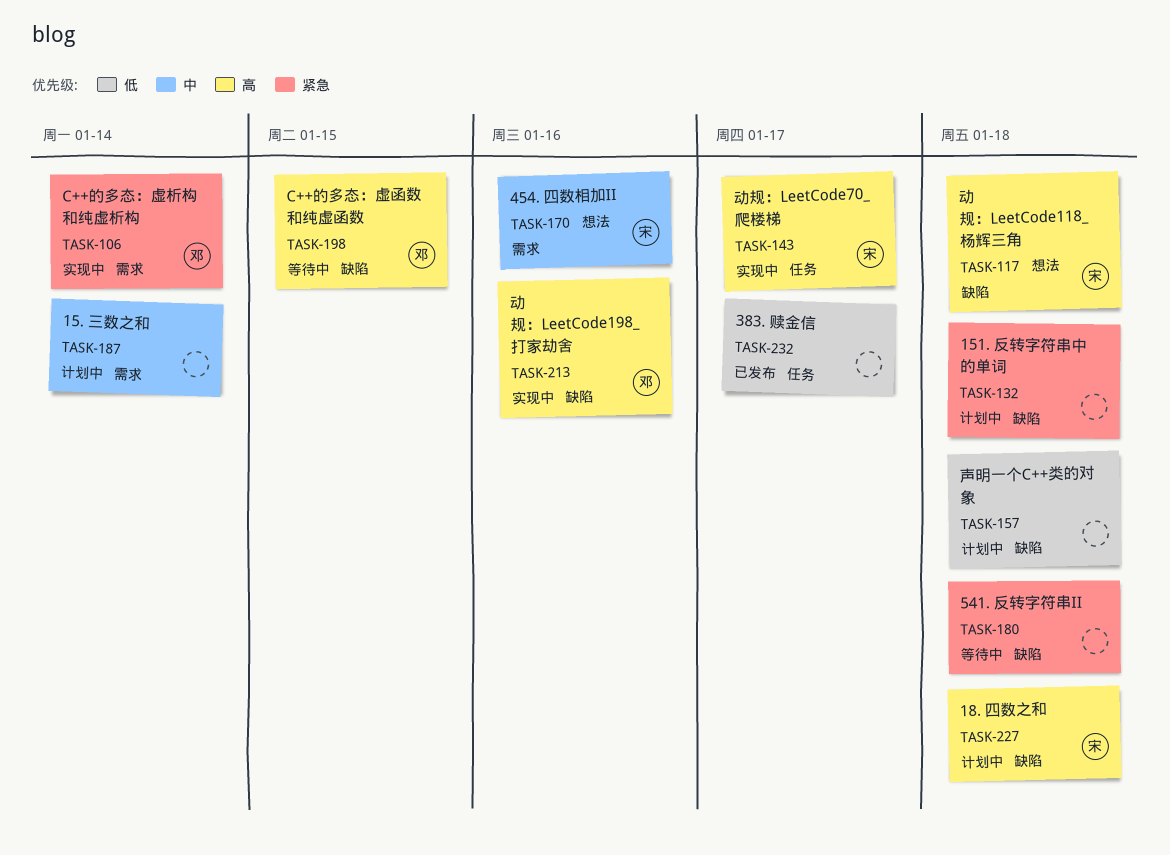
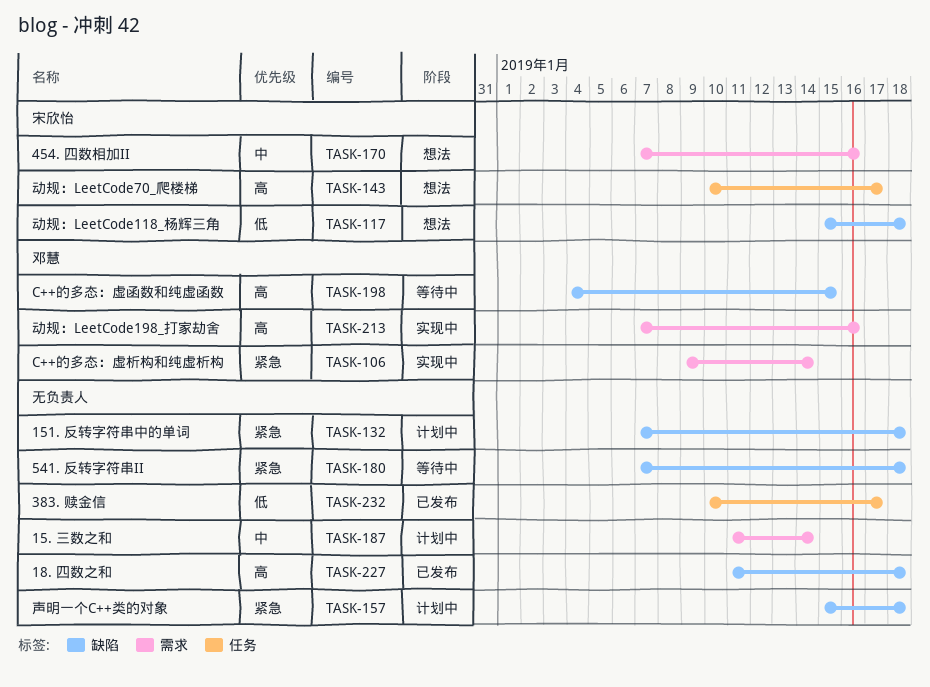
TASK-117, priority: 高 -> 低
TASK-143, status: 实现中 -> 想法
TASK-157, priority: 低 -> 紧急
TASK-213, label: 缺陷 -> 需求
TASK-227, status: 计划中 -> 已发布
TASK-227, owner: 宋欣怡 -> none

